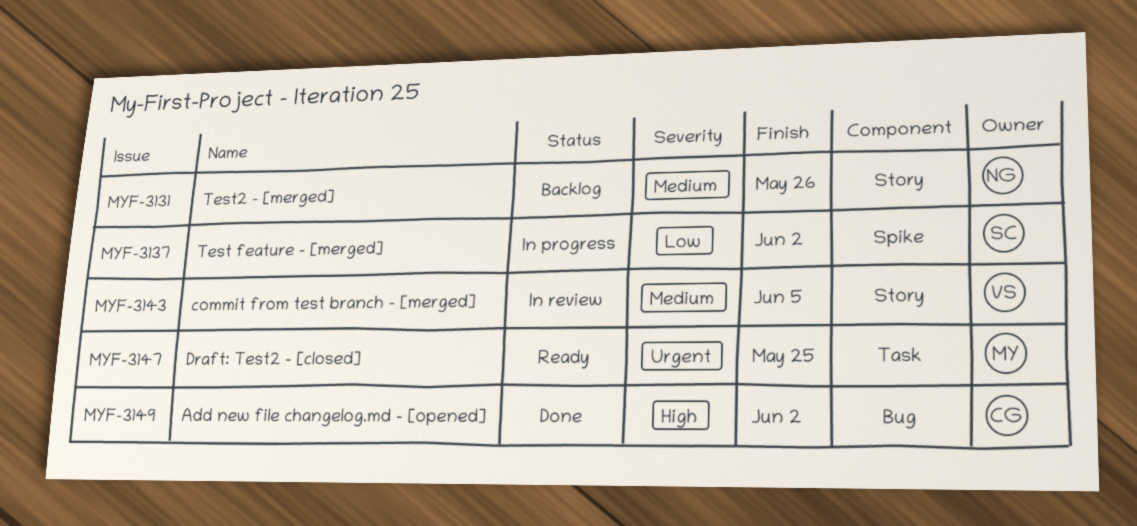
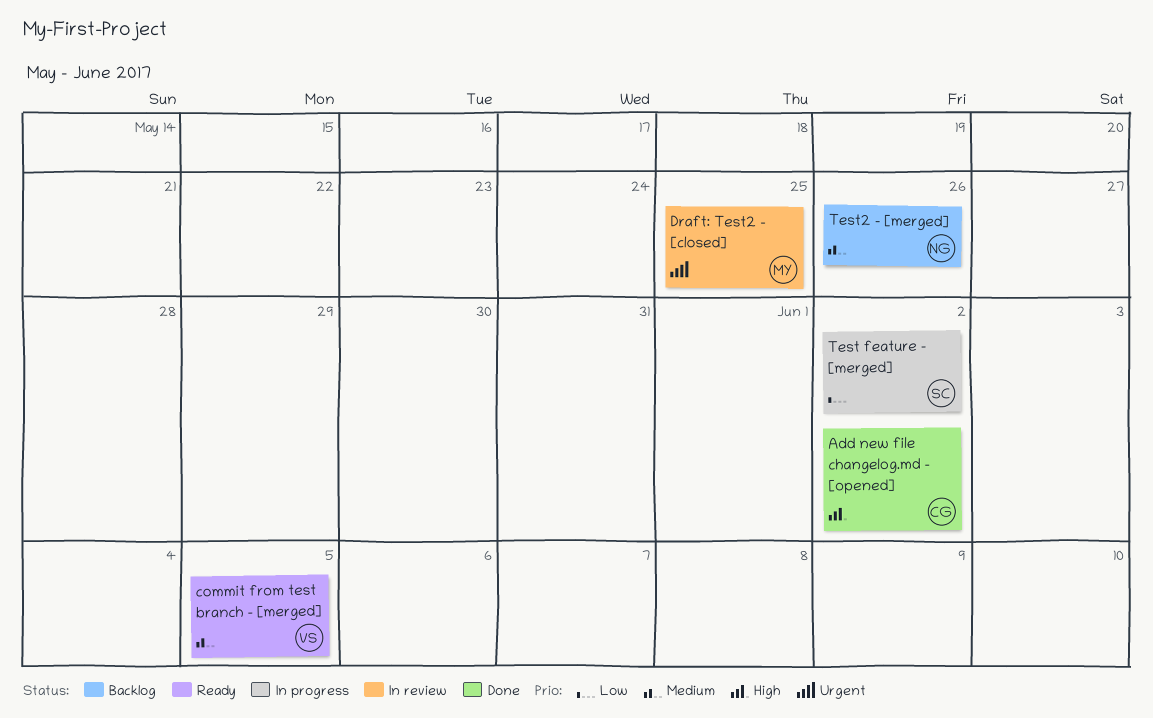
commit from test branch - [merged], status: In review -> Ready
Draft: Test2 - [closed], status: Ready -> In review

